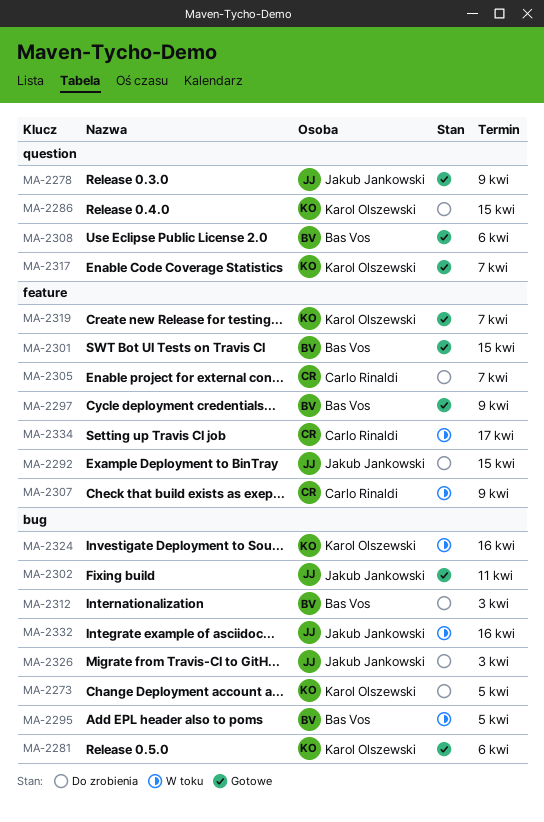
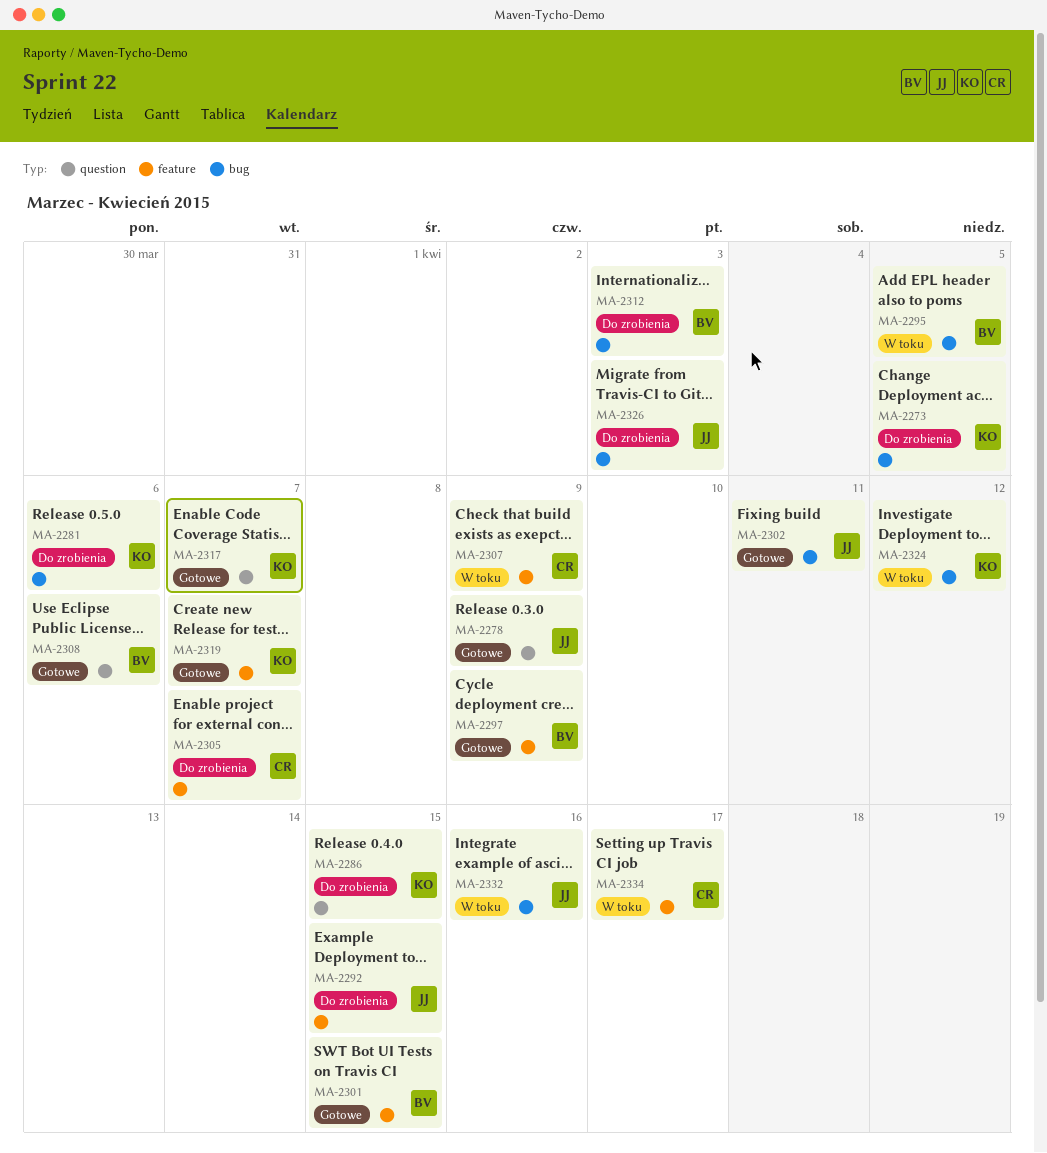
MA-2281, status: Gotowe -> Do zrobienia
MA-2324, due: Apr 16 -> Apr 12

